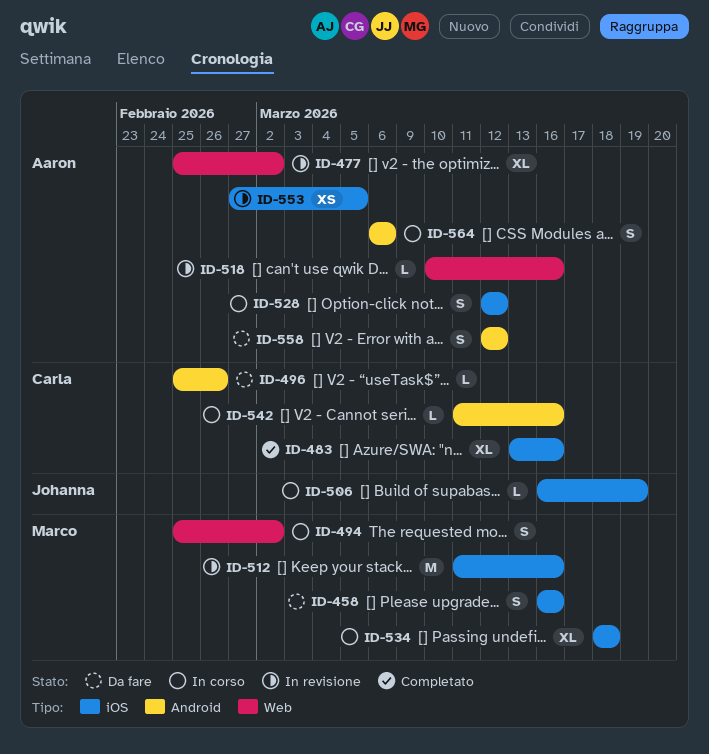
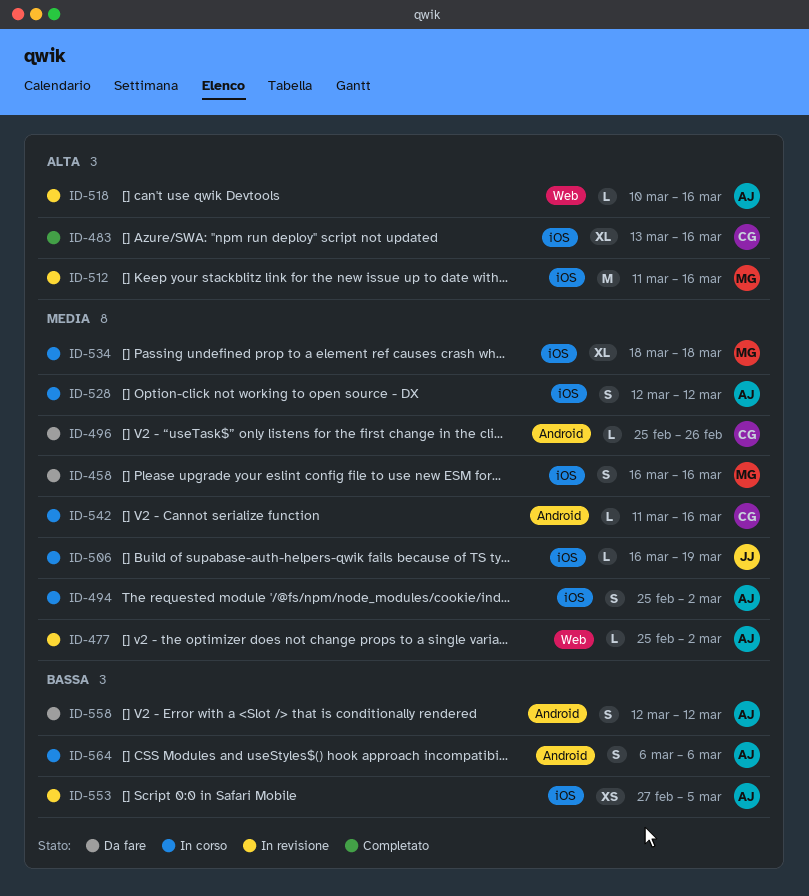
ID-477, estimate: XL -> L
ID-494, owner: Marco -> Aaron
ID-494, label: Web -> iOS

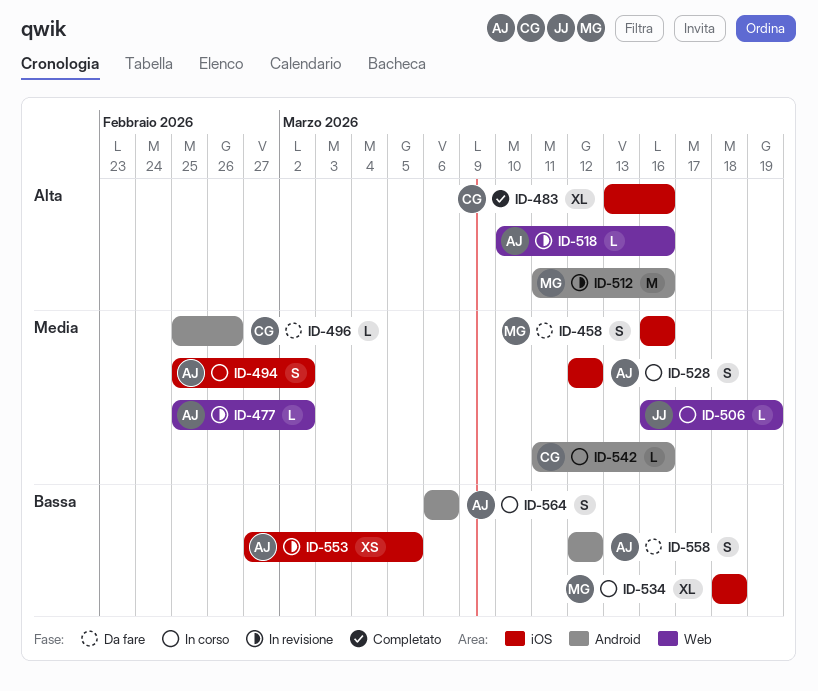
ID-506, label: iOS -> Web
ID-512, label: iOS -> Android
ID-534, priority: Media -> Bassa

